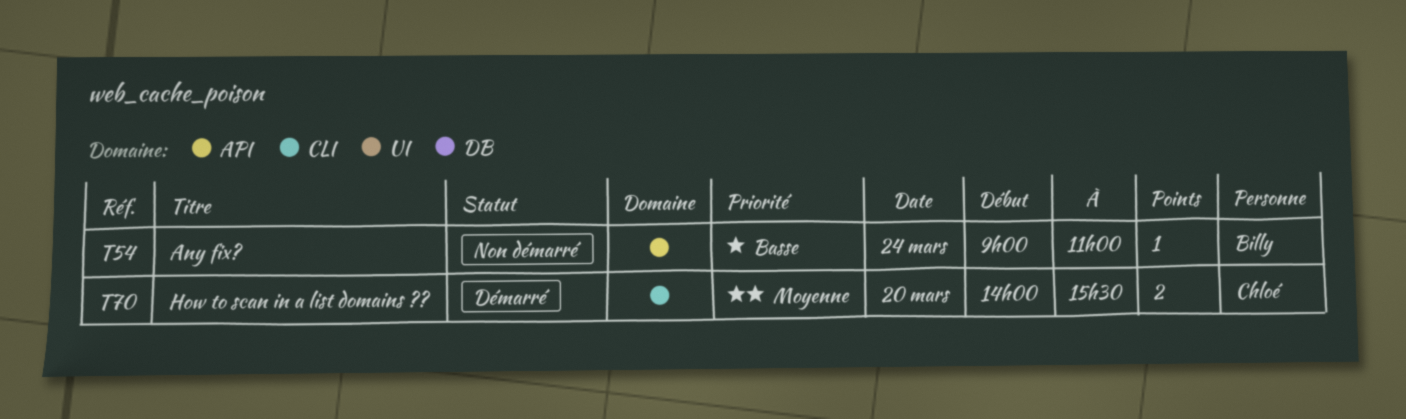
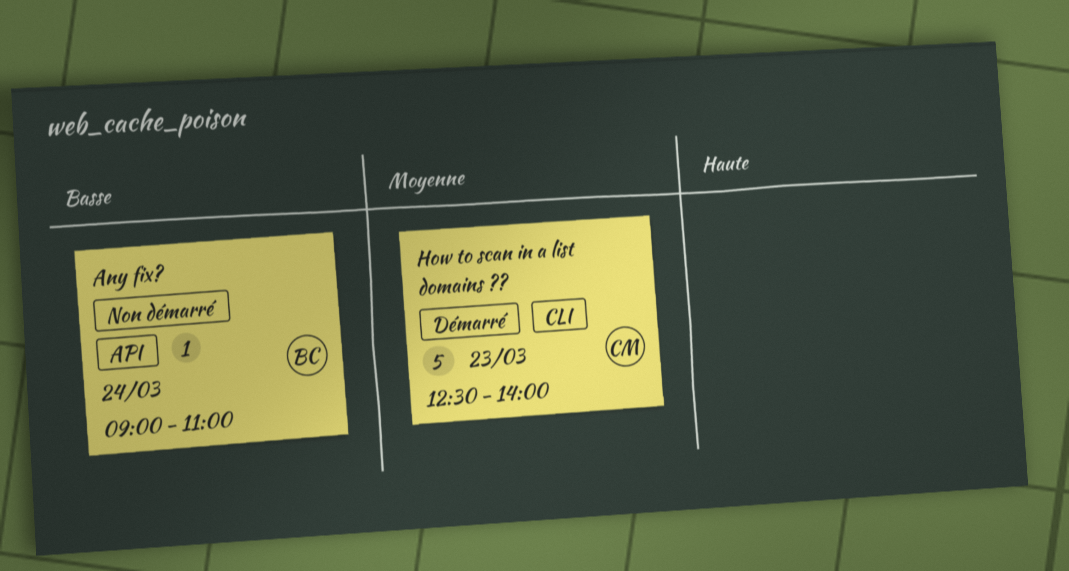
How to scan in a list domains ??, estimate: 2 -> 5
How to scan in a list domains ??, day: Mar 20 -> Mar 23
How to scan in a list domains ??, begins: 14:00 -> 12:30
How to scan in a list domains ??, ends: 15:30 -> 14:00

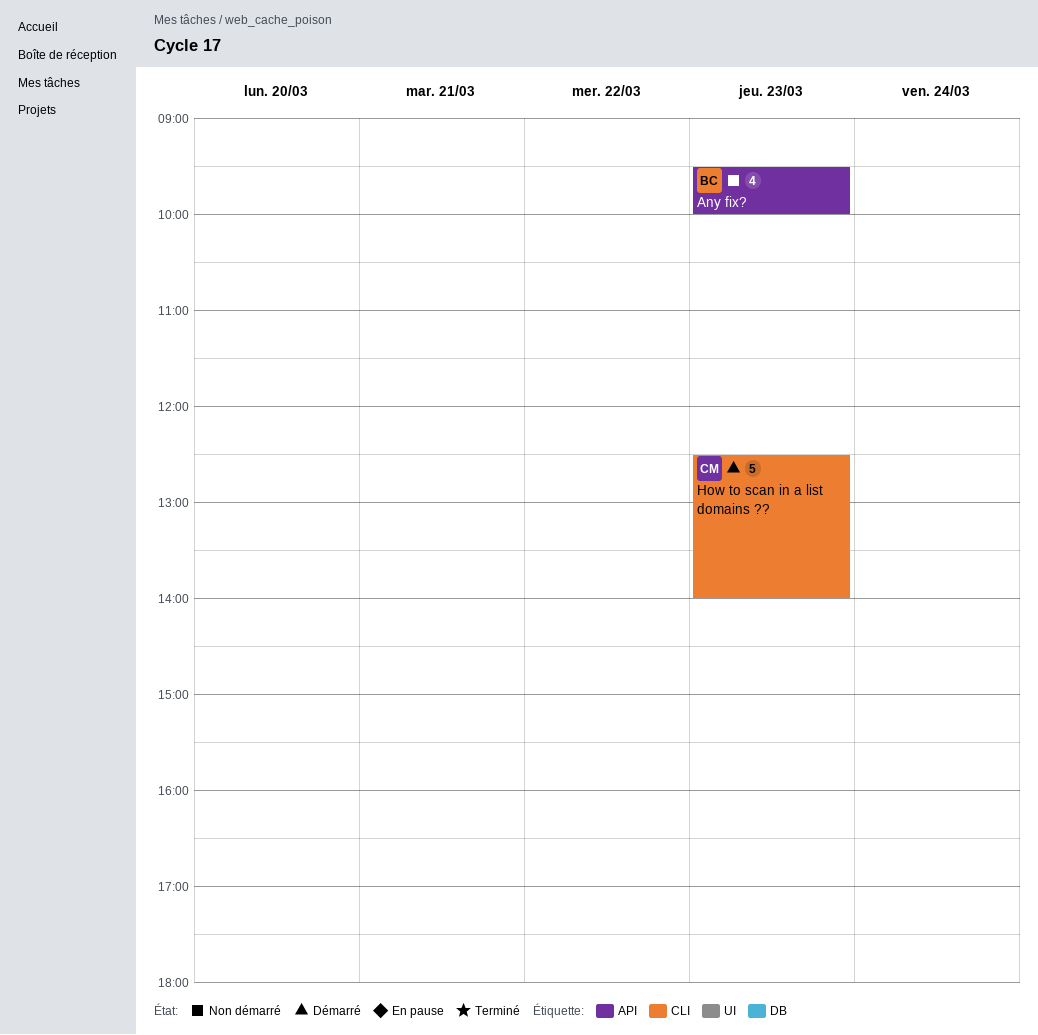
Any fix?, estimate: 1 -> 4
Any fix?, day: Mar 24 -> Mar 23
Any fix?, begins: 09:00 -> 09:30
Any fix?, ends: 11:00 -> 10:00

